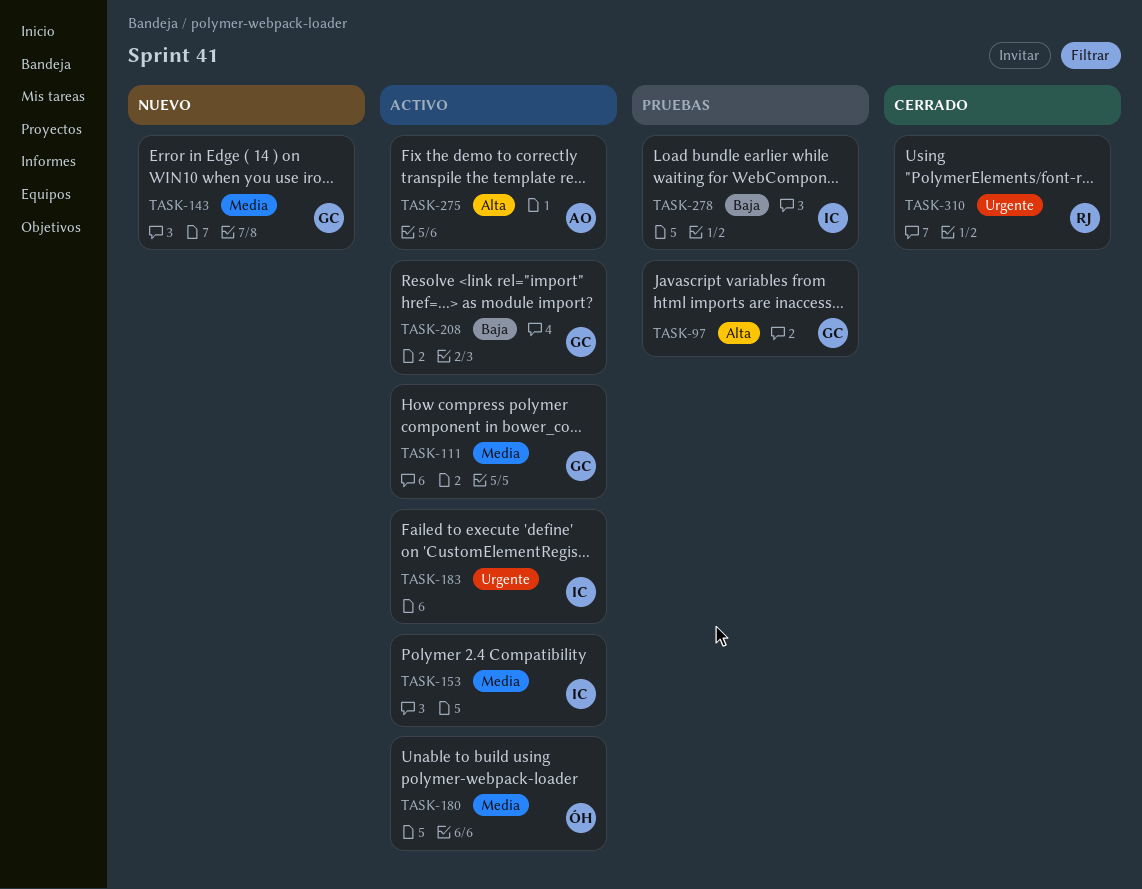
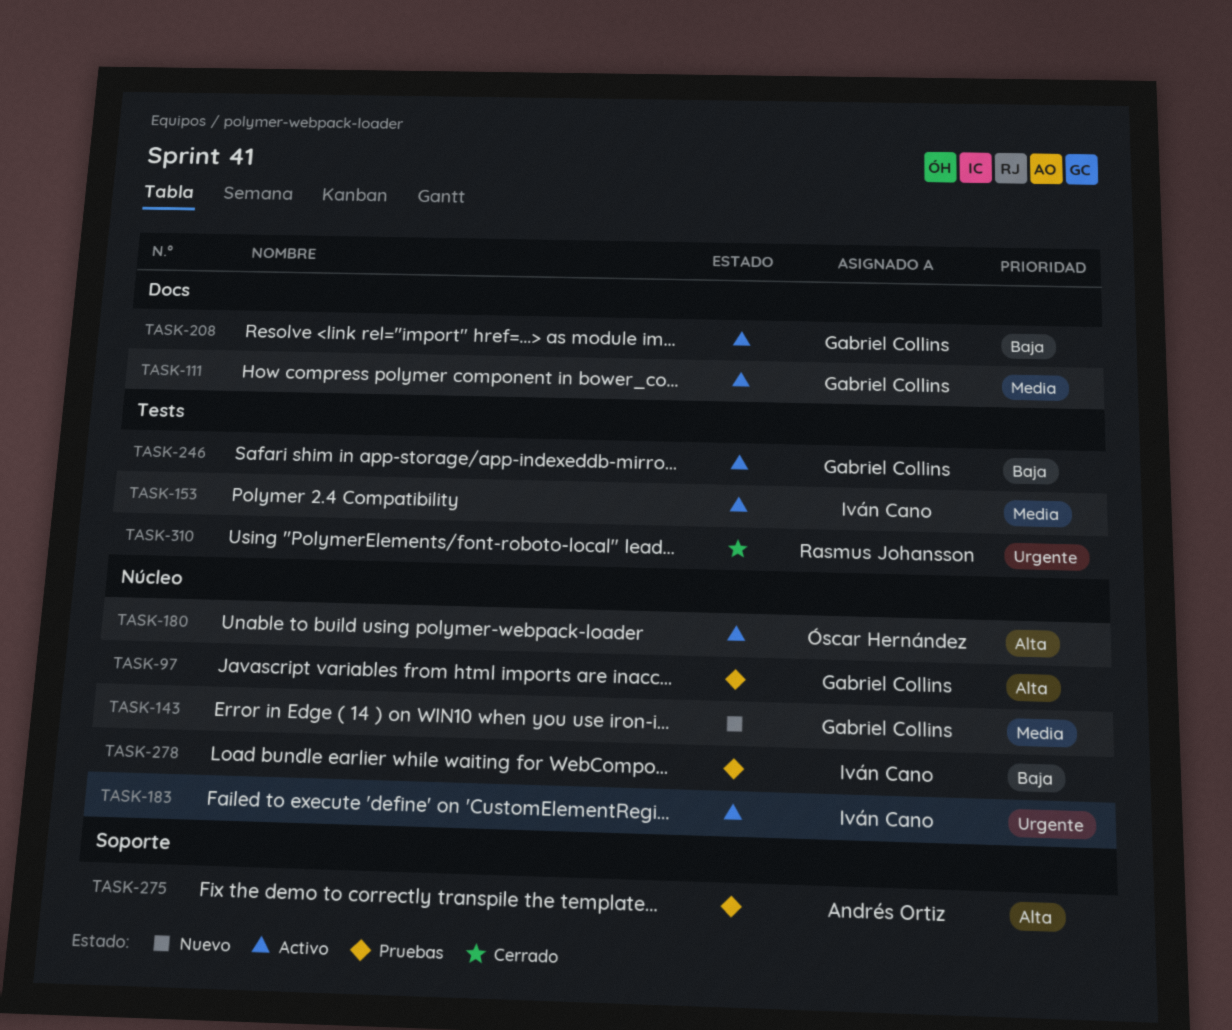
TASK-180, priority: Media -> Alta
TASK-246: none -> present
TASK-275, status: Activo -> Pruebas

